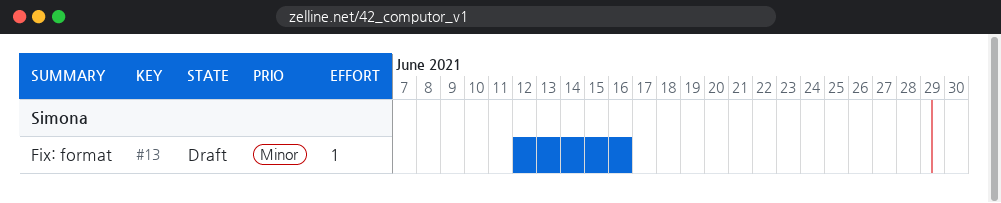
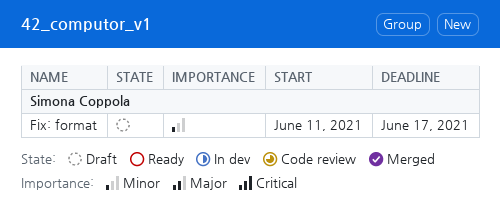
Fix: format, start: Jun 12 -> Jun 11
Fix: format, due: Jun 16 -> Jun 17

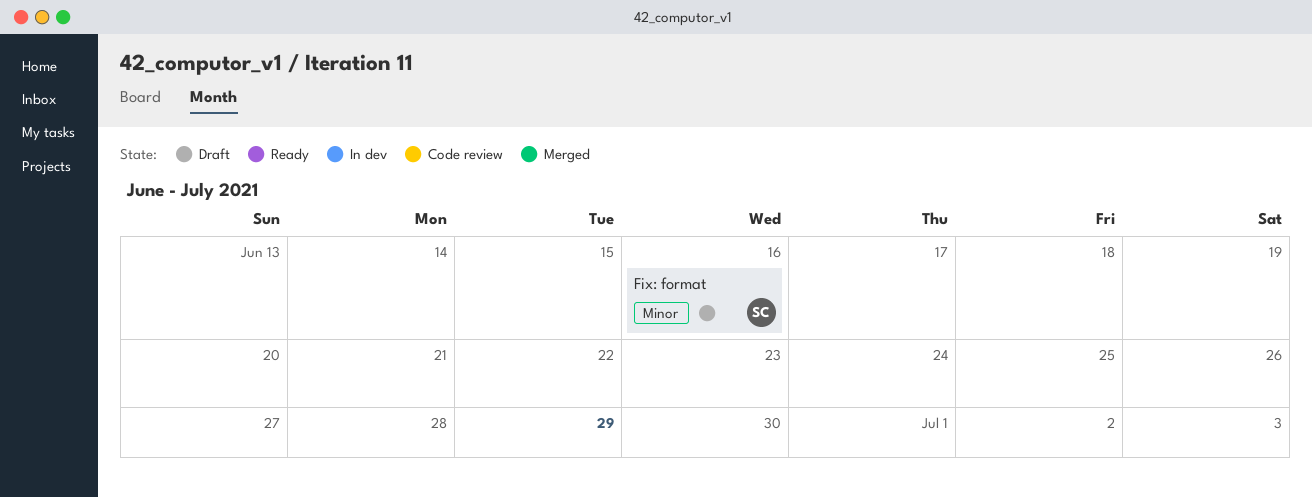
Fix: format, due: Jun 17 -> Jun 16

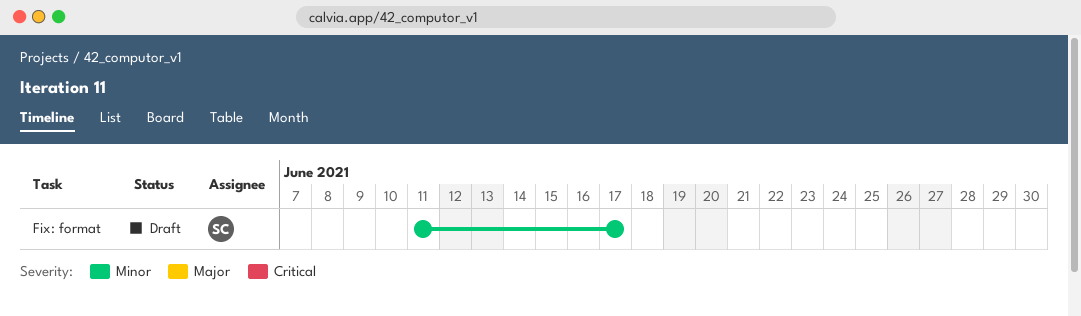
Fix: format, due: Jun 16 -> Jun 17

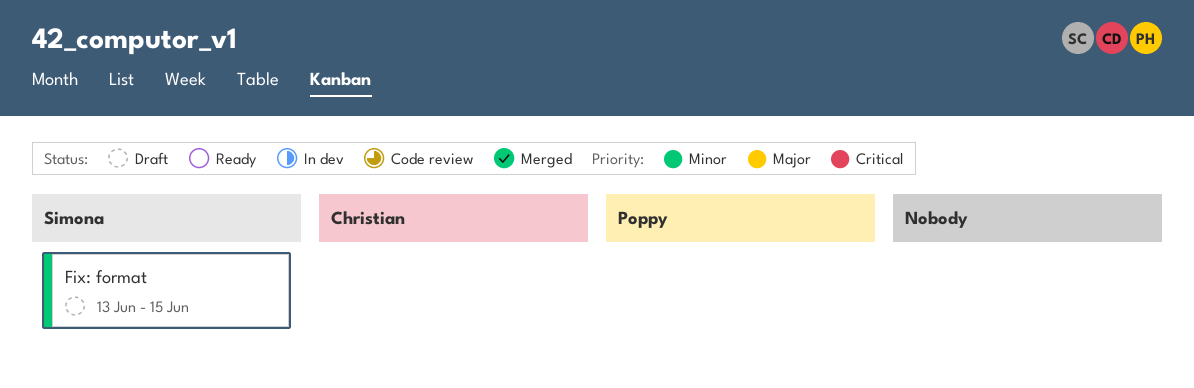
Fix: format, start: Jun 11 -> Jun 13
Fix: format, due: Jun 17 -> Jun 15

